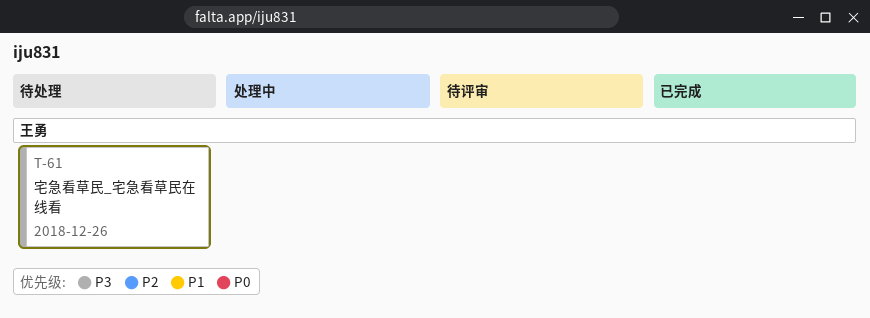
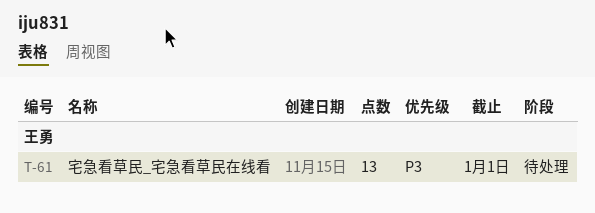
T-61, due: Dec 26 -> Jan 1

